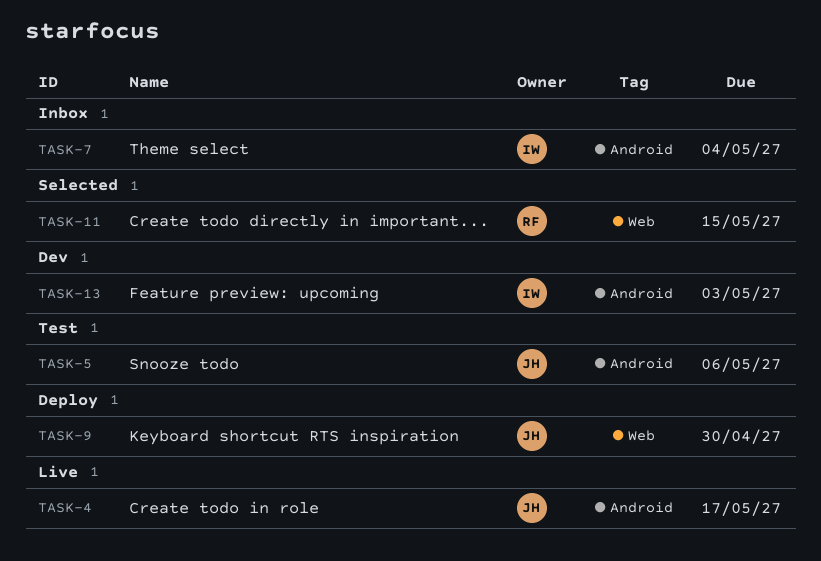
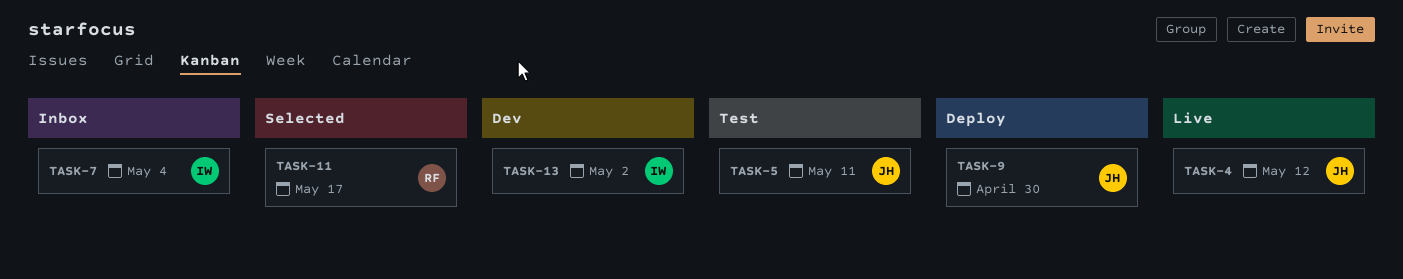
TASK-4, due: May 17 -> May 12
TASK-5, due: May 6 -> May 11
TASK-11, due: May 15 -> May 17
TASK-13, due: May 3 -> May 2

